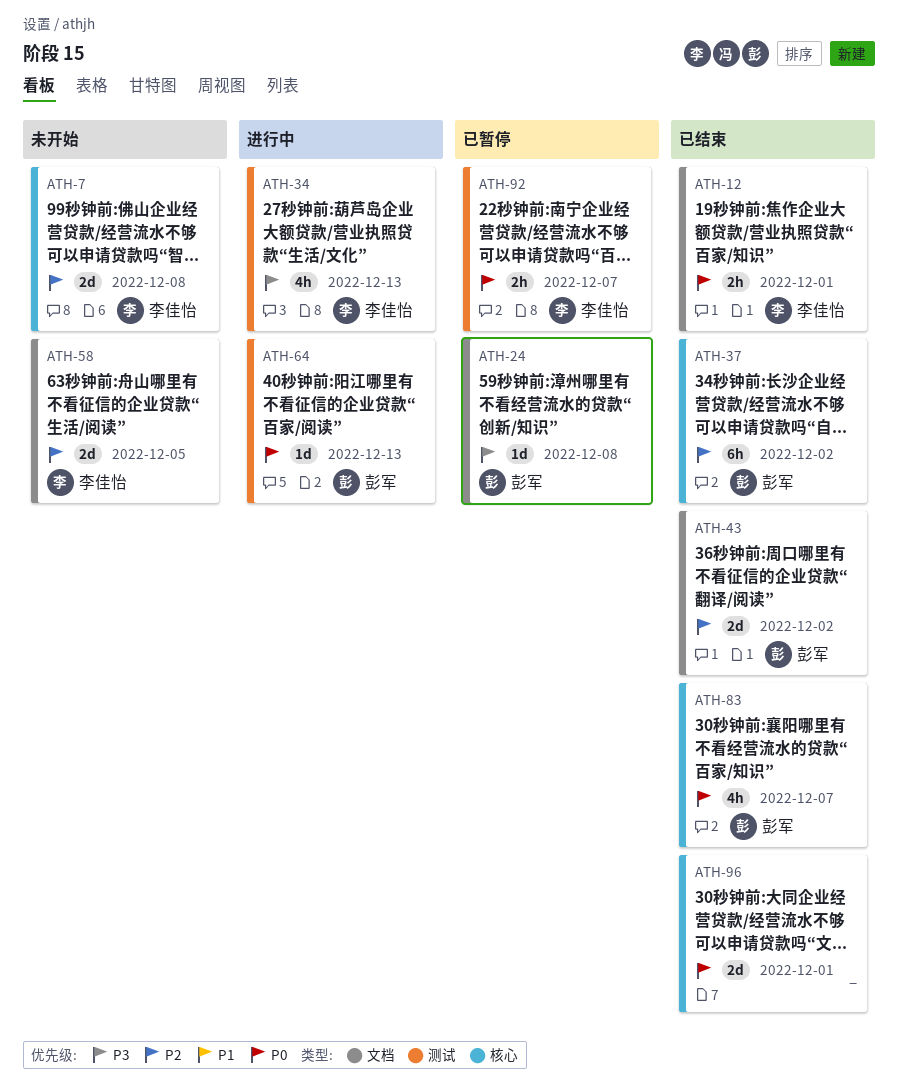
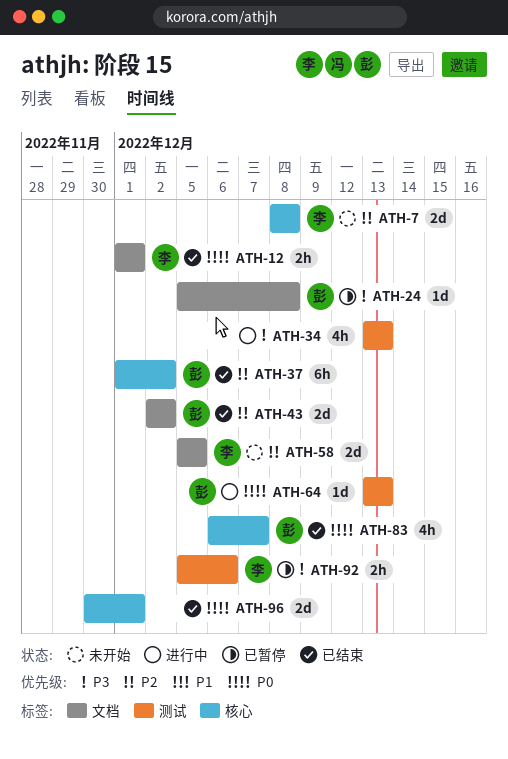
ATH-34, owner: 李佳怡 -> none
ATH-92, priority: P0 -> P3
ATH-92, due: Dec 7 -> Dec 6

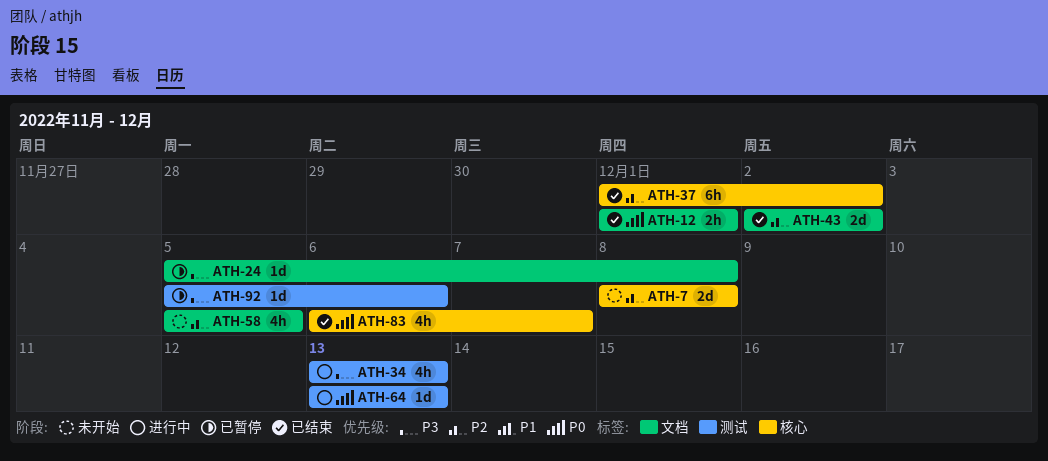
ATH-58, estimate: 2d -> 4h
ATH-92, estimate: 2h -> 1d
ATH-96: present -> none

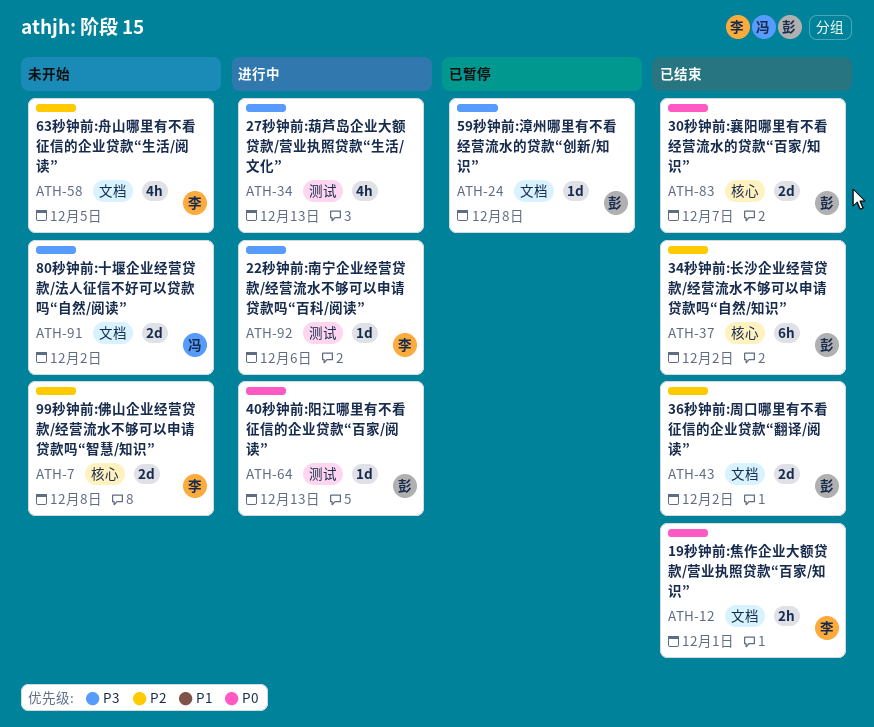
ATH-83, estimate: 4h -> 2d
ATH-91: none -> present
ATH-92, status: 已暂停 -> 进行中

